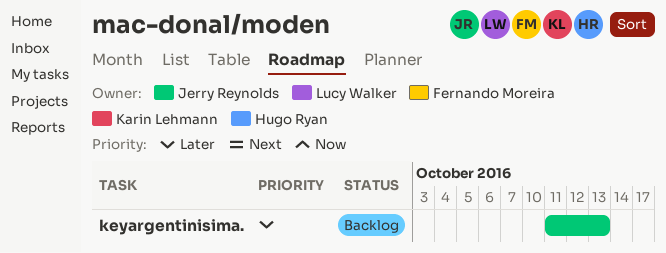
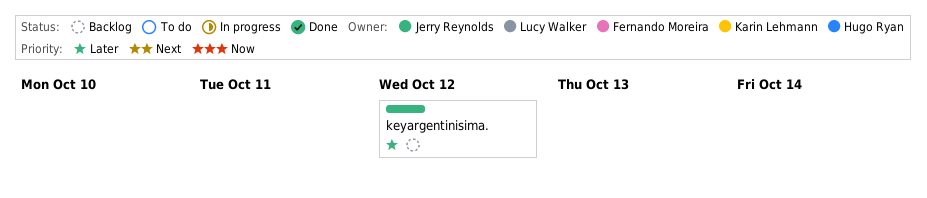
keyargentinisima., due: Oct 13 -> Oct 12

